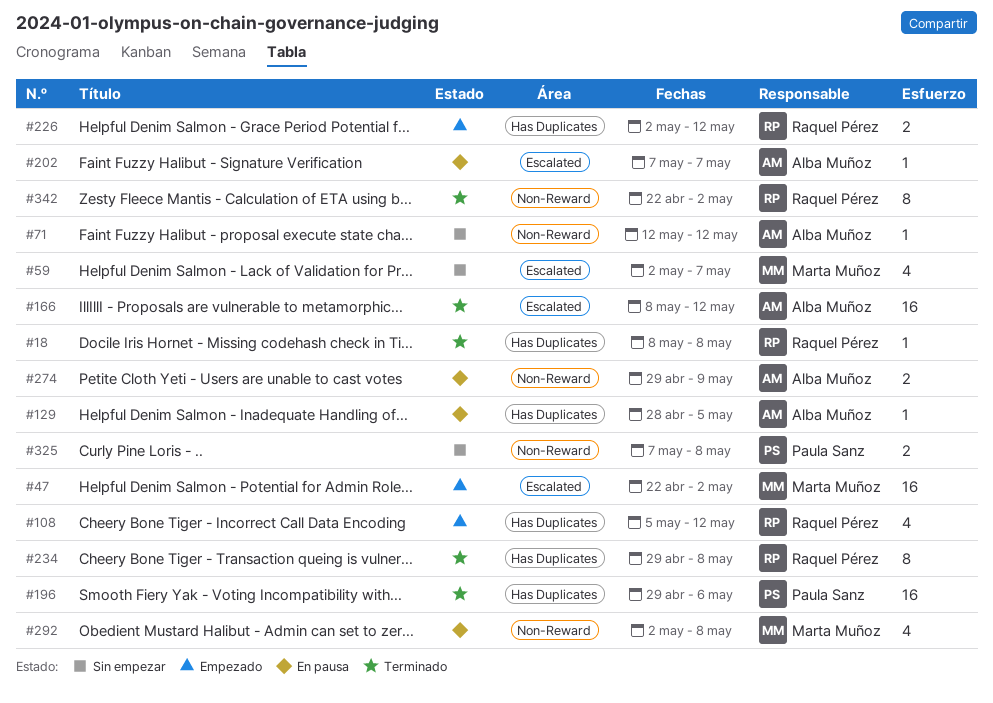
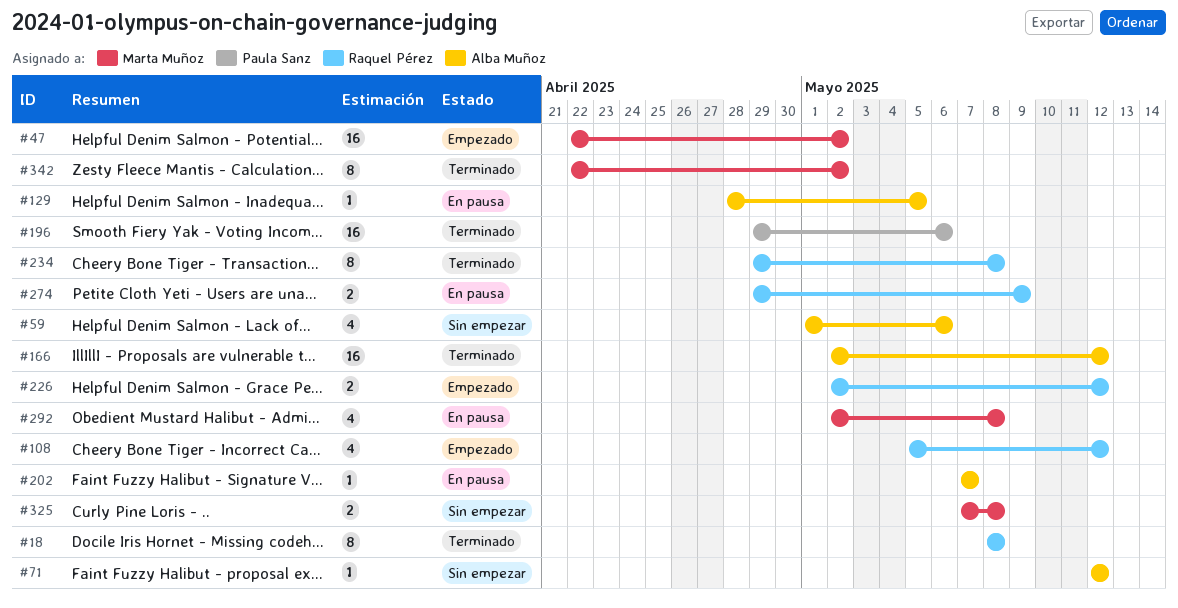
#18, estimate: 1 -> 8
#59, owner: Marta Muñoz -> Alba Muñoz
#59, start: May 2 -> May 1
#59, due: May 7 -> May 6
#166, start: May 8 -> May 2
#274, owner: Alba Muñoz -> Raquel Pérez
#325, owner: Paula Sanz -> Marta Muñoz
#342, owner: Raquel Pérez -> Marta Muñoz

